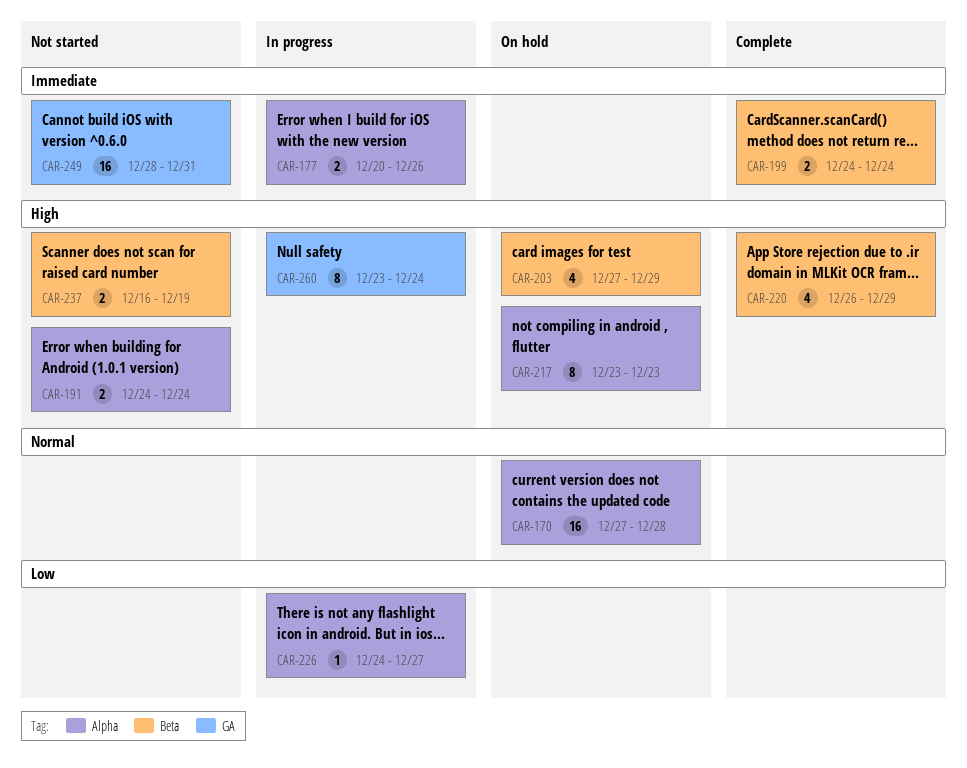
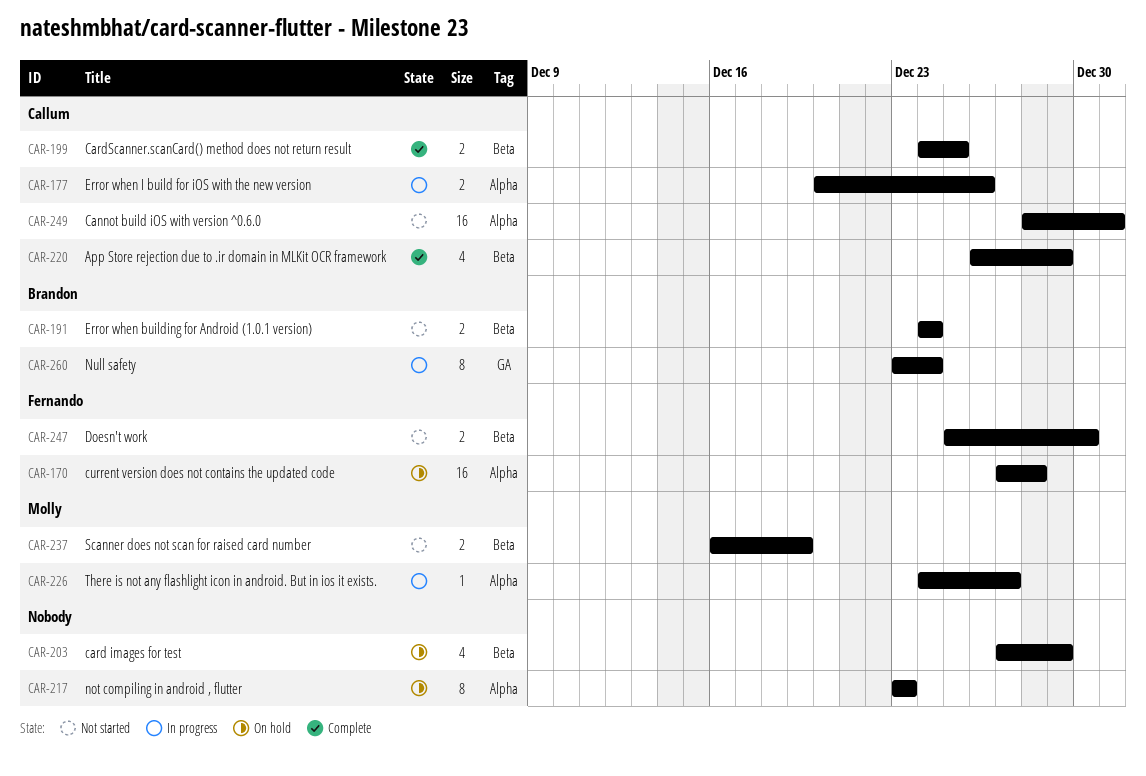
CAR-191, label: Alpha -> Beta
CAR-199, due: Dec 24 -> Dec 25
CAR-247: none -> present
CAR-249, label: GA -> Alpha

